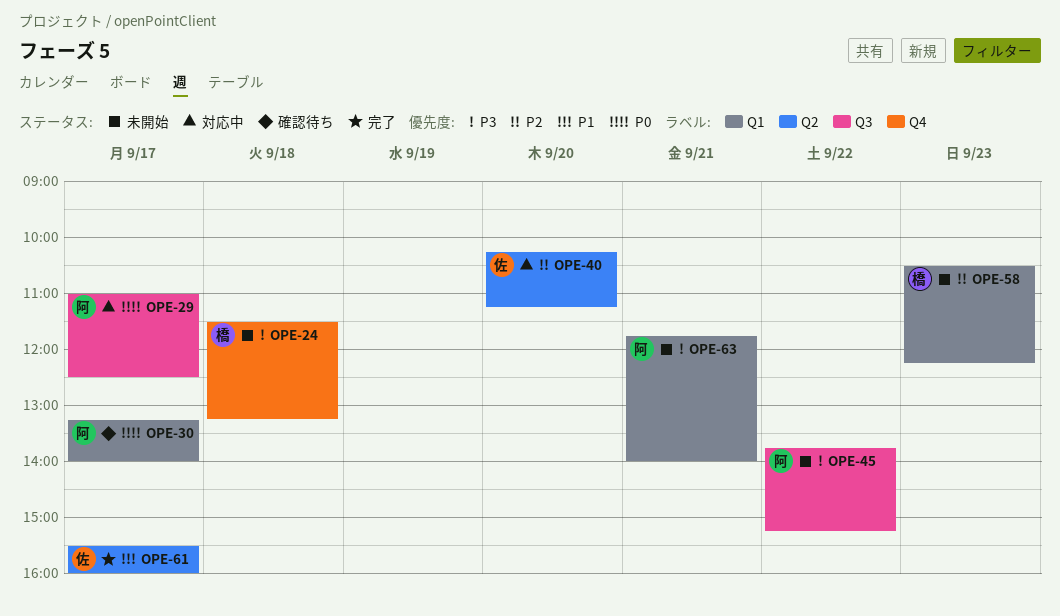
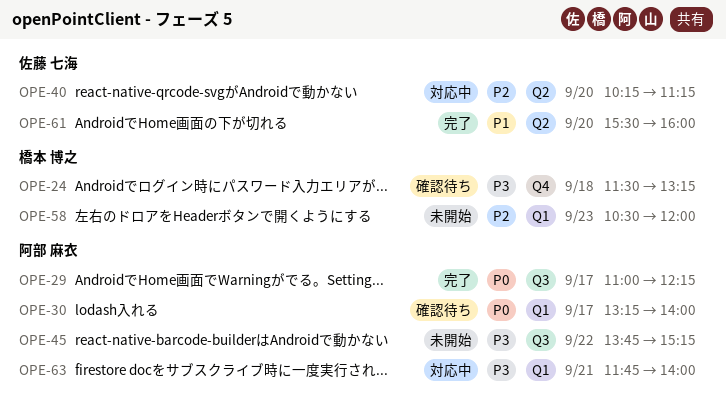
OPE-24, status: 未開始 -> 確認待ち
OPE-29, status: 対応中 -> 完了
OPE-29, ends: 12:30 -> 12:15
OPE-58, ends: 12:15 -> 12:00
OPE-61, day: Sep 17 -> Sep 20
OPE-63, status: 未開始 -> 対応中

